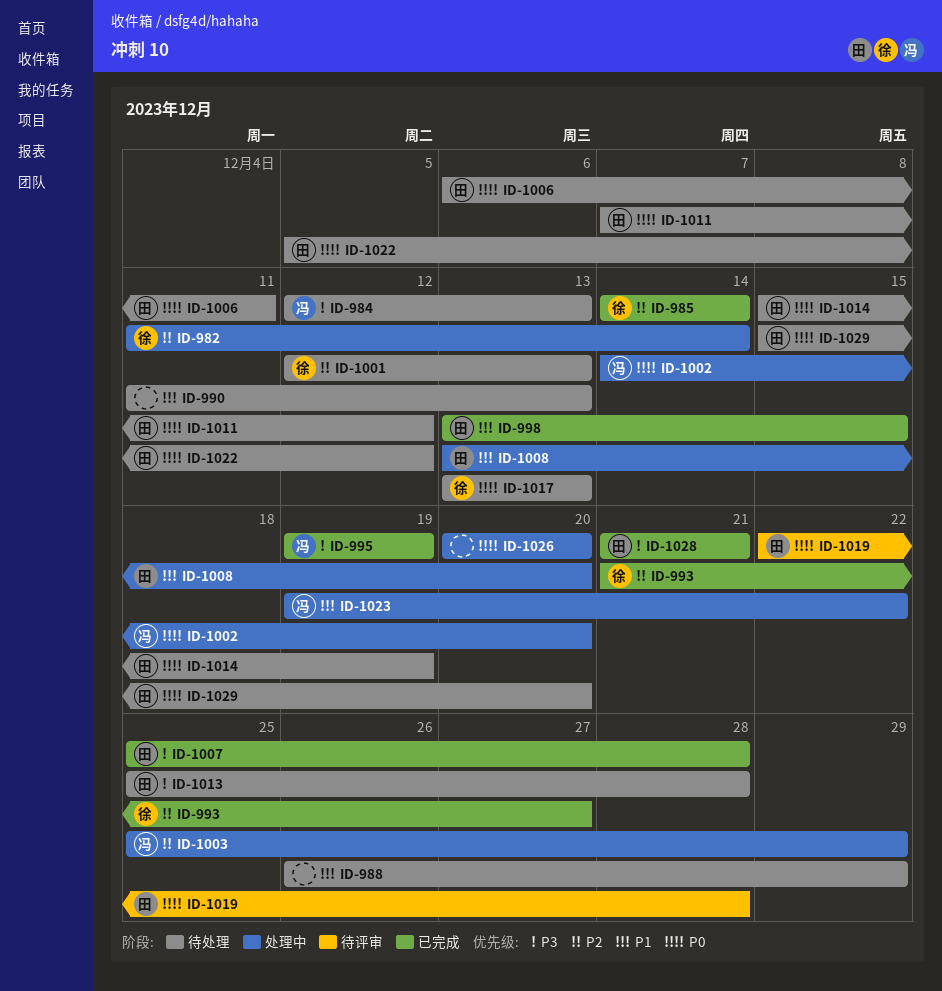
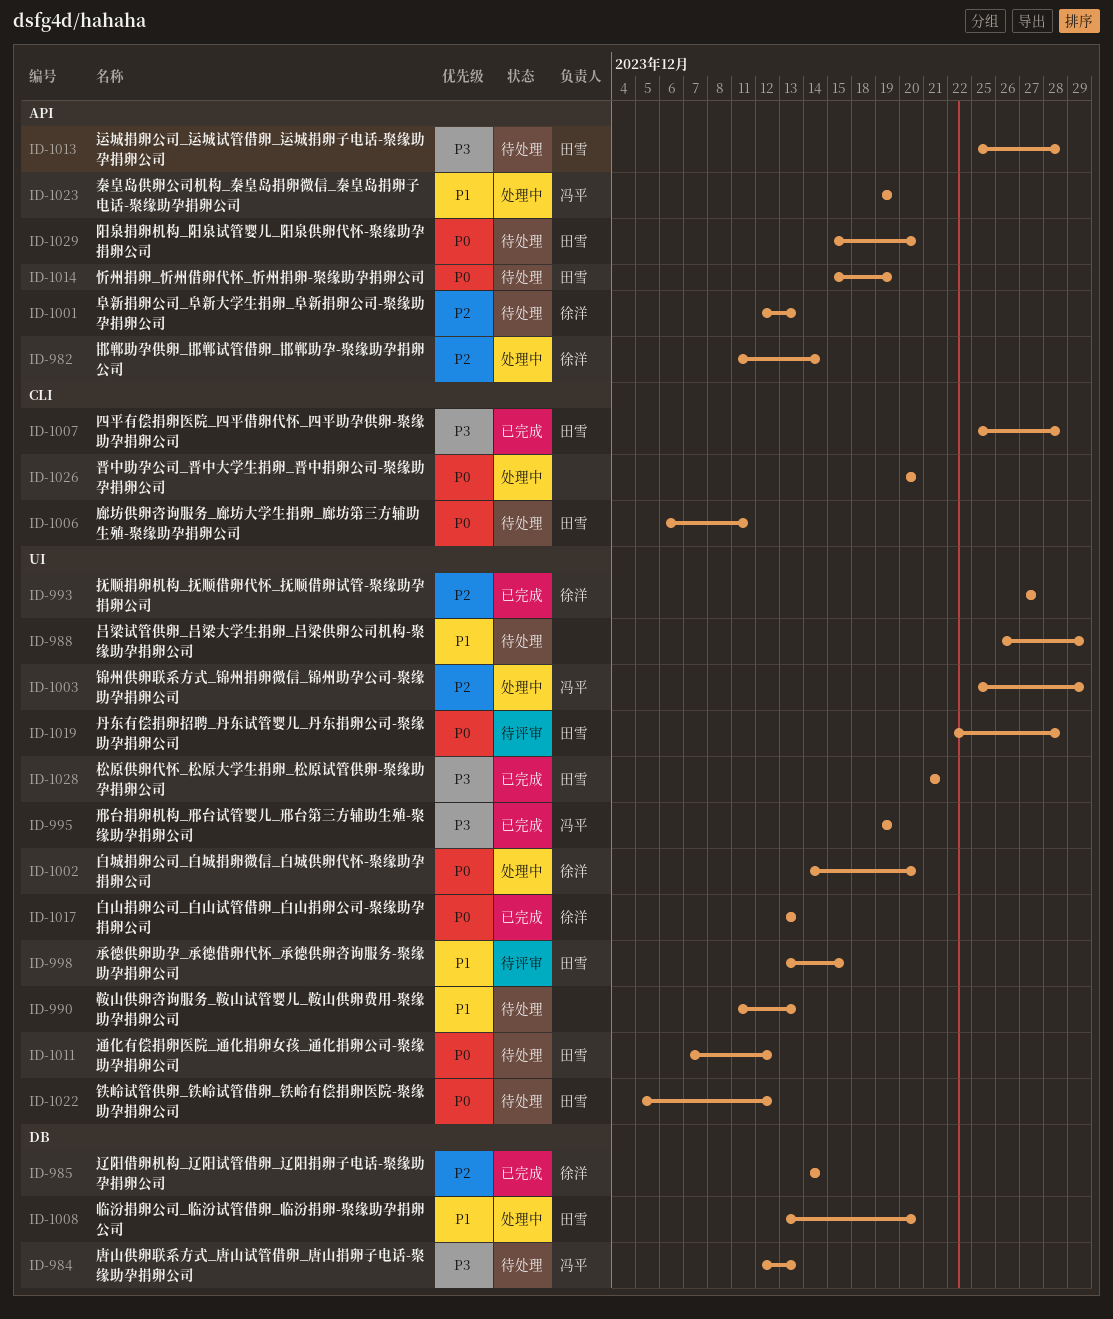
ID-993, start: Dec 21 -> Dec 27
ID-998, status: 已完成 -> 待评审
ID-1002, owner: 冯平 -> 徐洋
ID-1017, status: 待处理 -> 已完成
ID-1023, due: Dec 22 -> Dec 19

